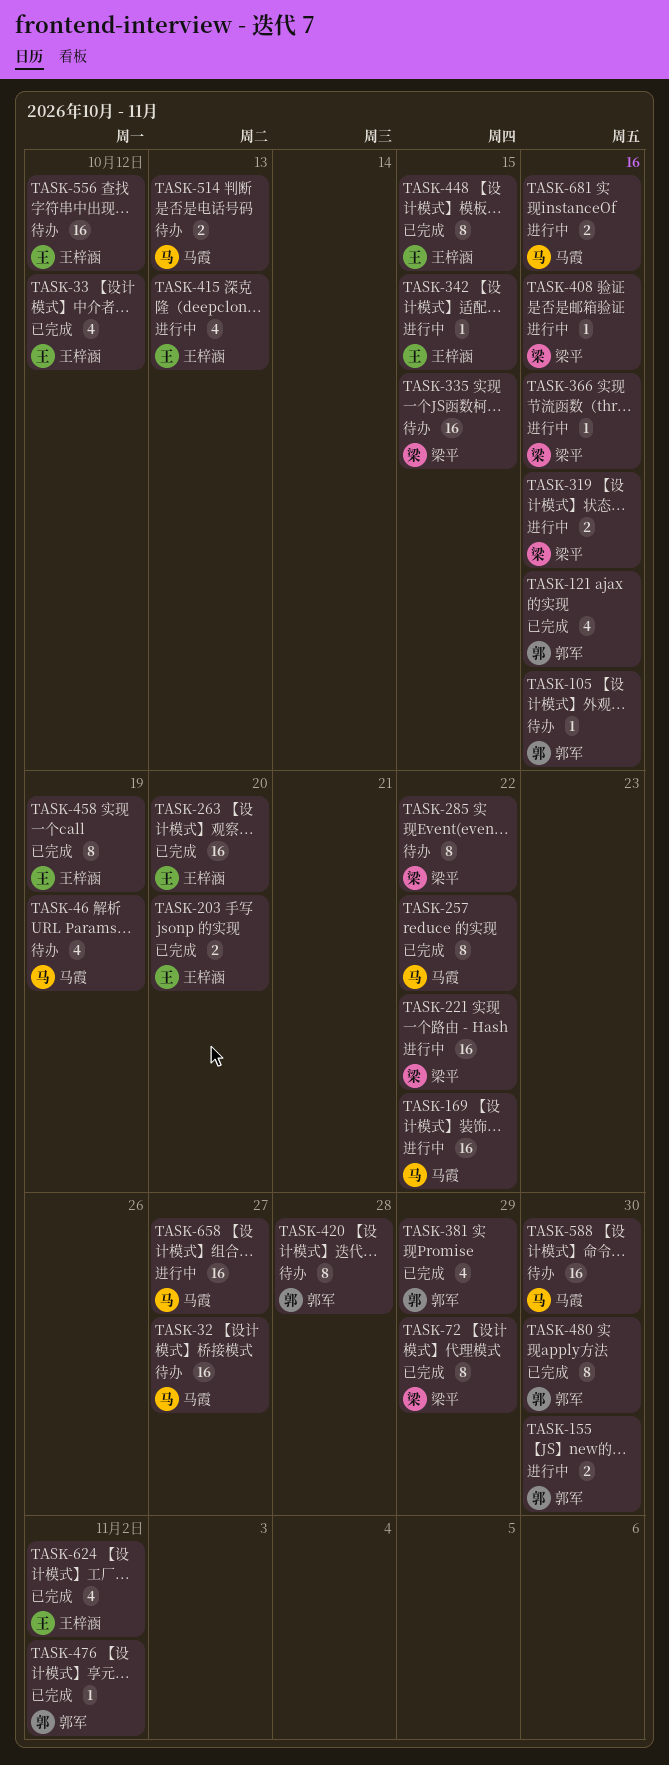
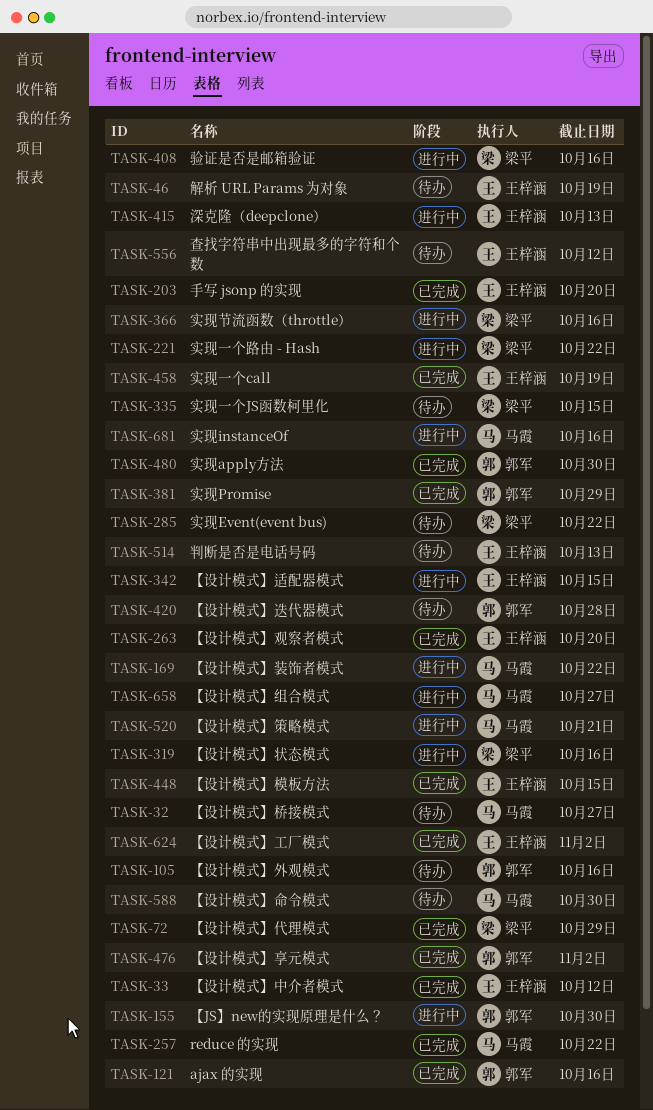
TASK-46, owner: 马霞 -> 王梓涵
TASK-514, owner: 马霞 -> 王梓涵
TASK-520: none -> present

